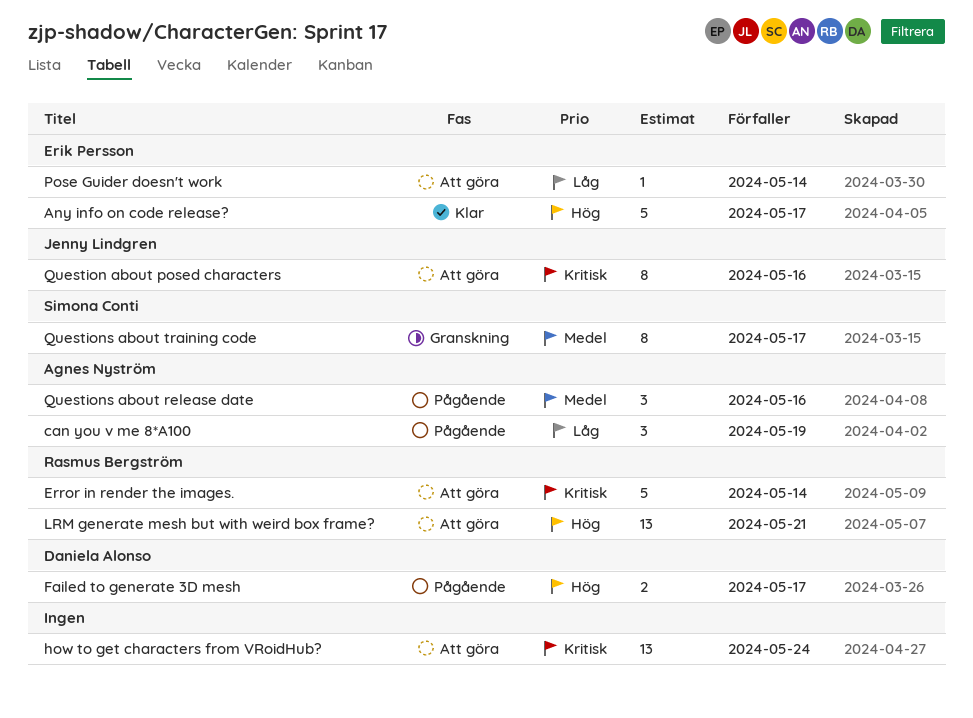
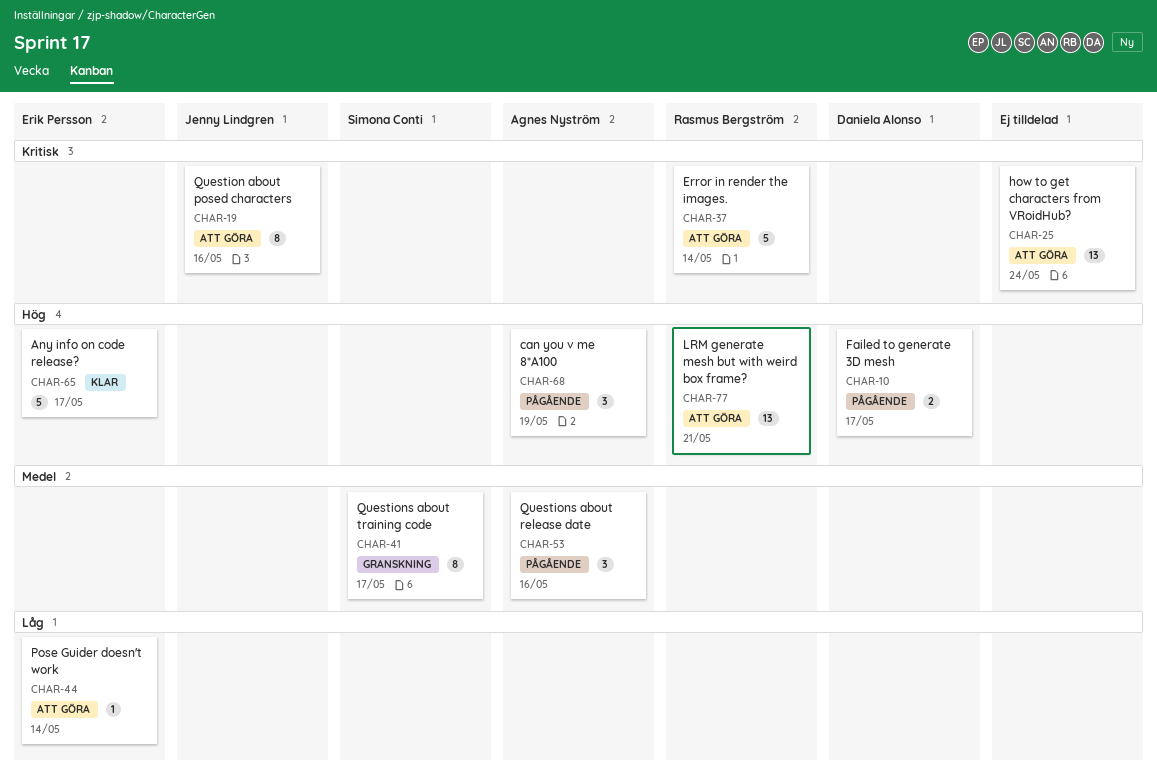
can you v me 8*A100, priority: Låg -> Hög

